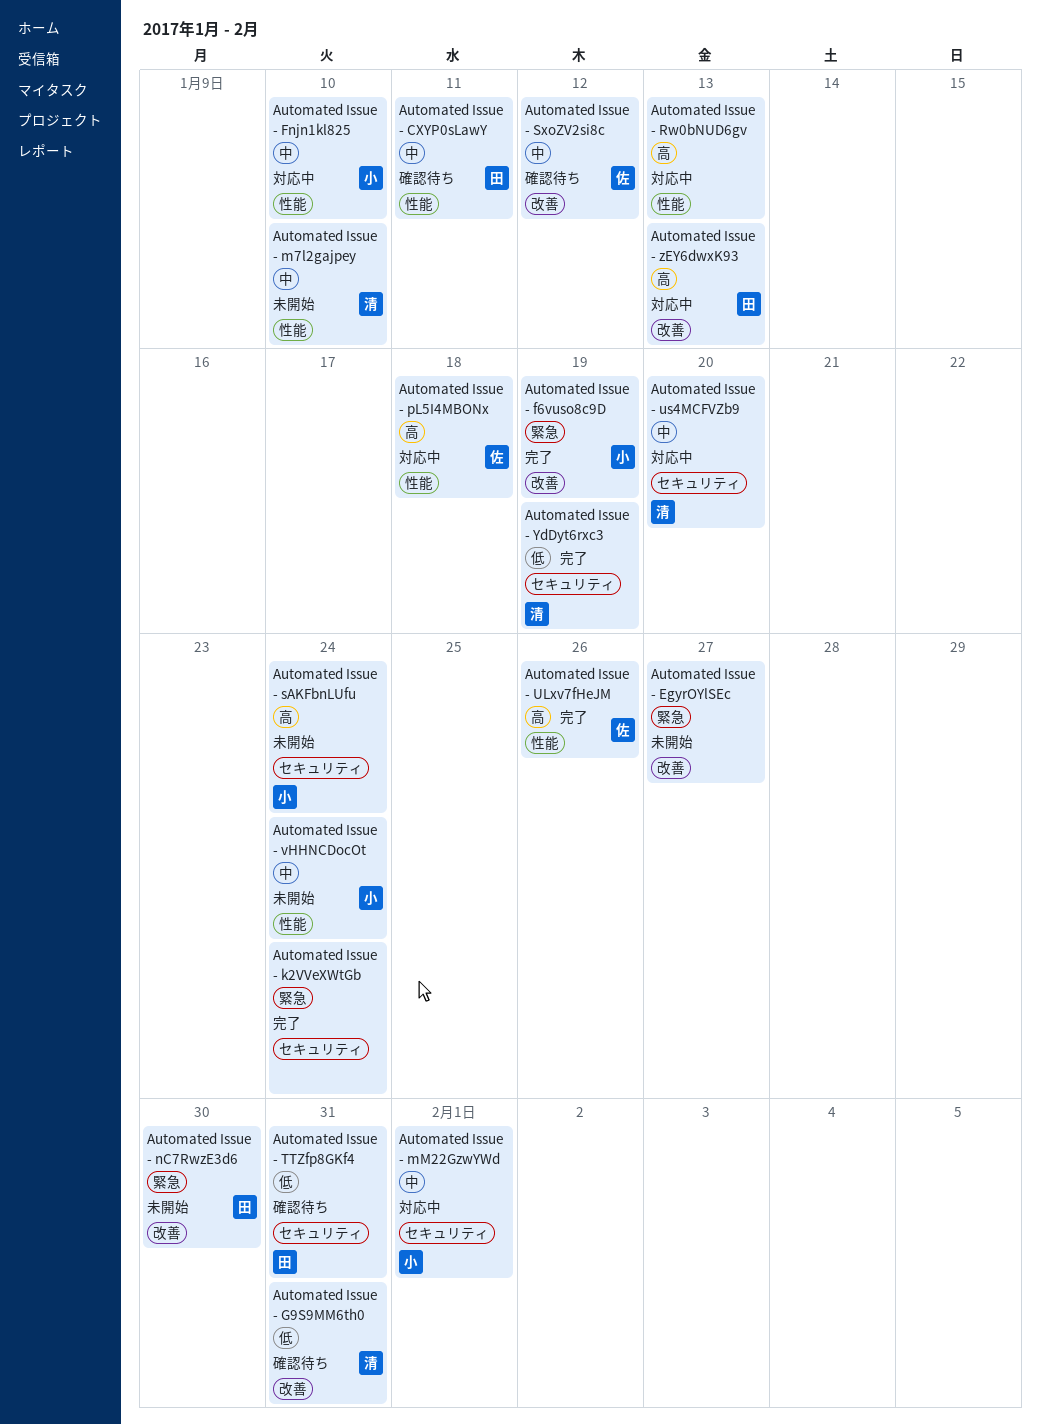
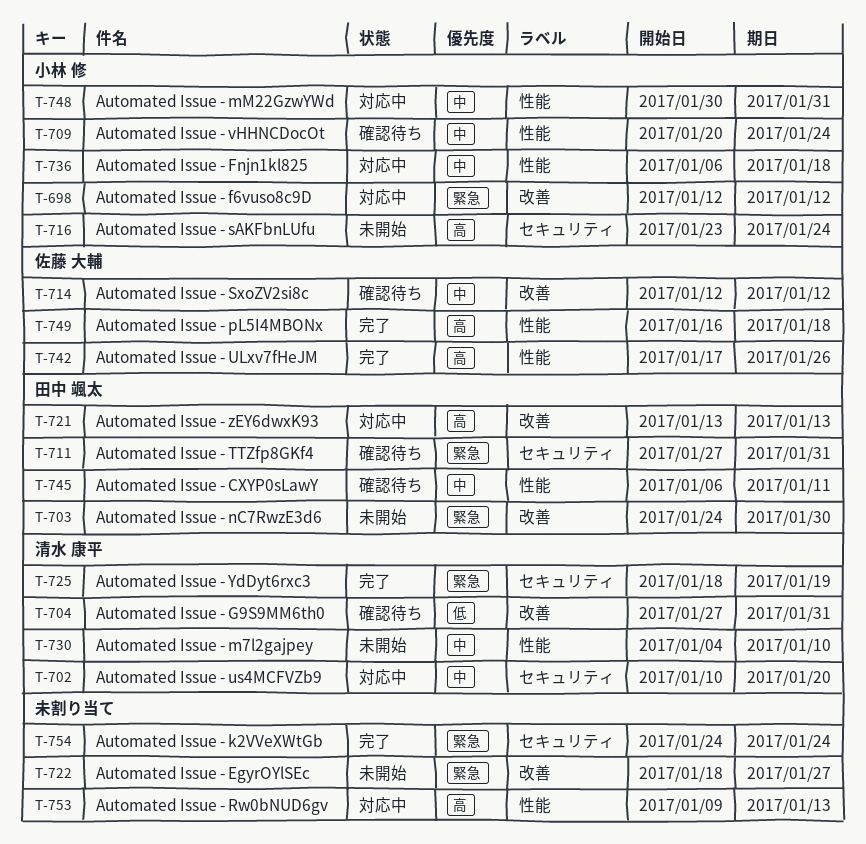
Automated Issue - f6vuso8c9D, status: 完了 -> 対応中
Automated Issue - f6vuso8c9D, due: Jan 19 -> Jan 12
Automated Issue - Fnjn1kl825, due: Jan 10 -> Jan 18
Automated Issue - mM22GzwYWd, label: セキュリティ -> 性能
Automated Issue - mM22GzwYWd, due: Feb 1 -> Jan 31
Automated Issue - pL5I4MBONx, status: 対応中 -> 完了
Automated Issue - TTZfp8GKf4, priority: 低 -> 緊急
Automated Issue - vHHNCDocOt, status: 未開始 -> 確認待ち
Automated Issue - YdDyt6rxc3, priority: 低 -> 緊急

